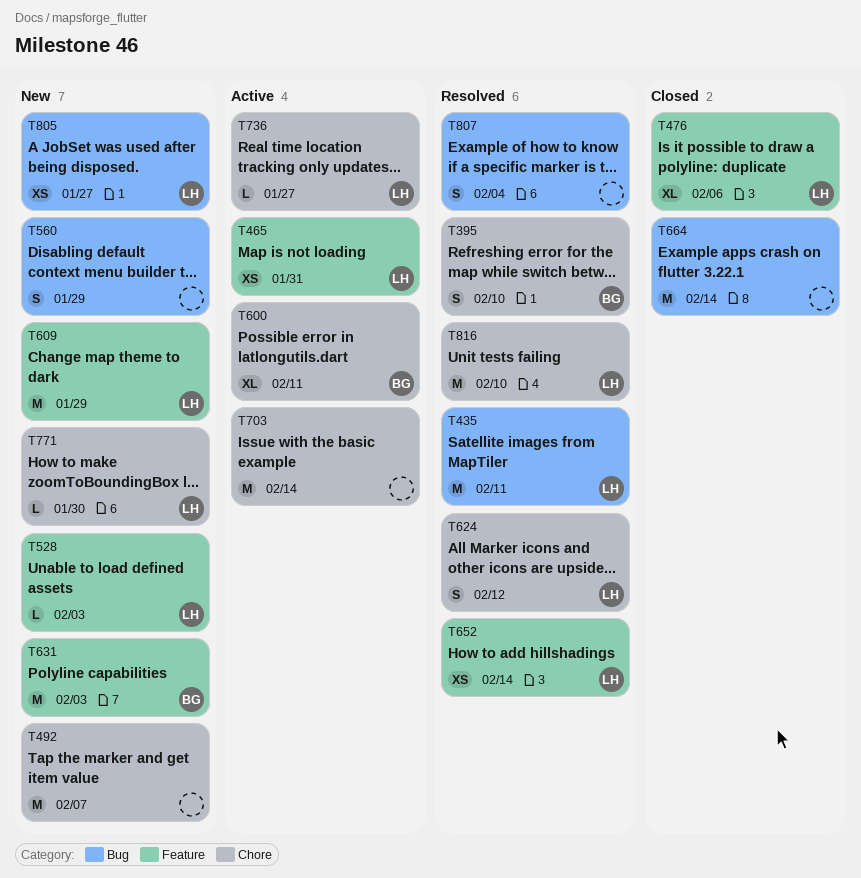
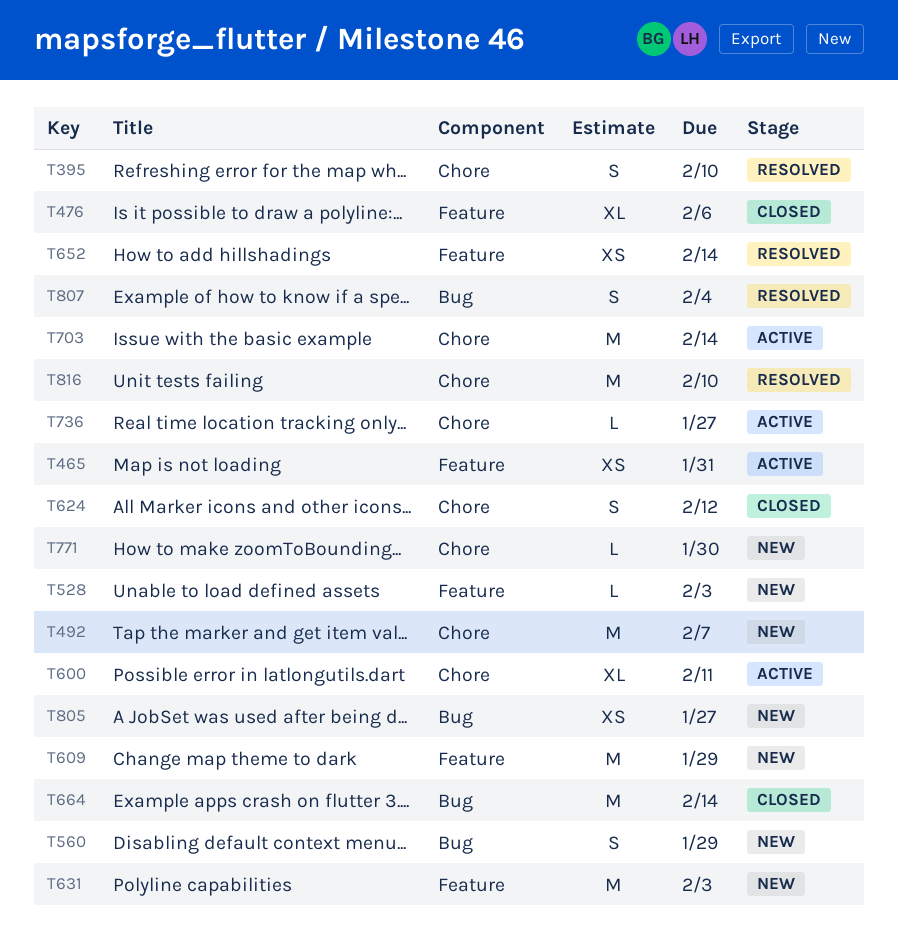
T435: present -> none
T624, status: Resolved -> Closed

